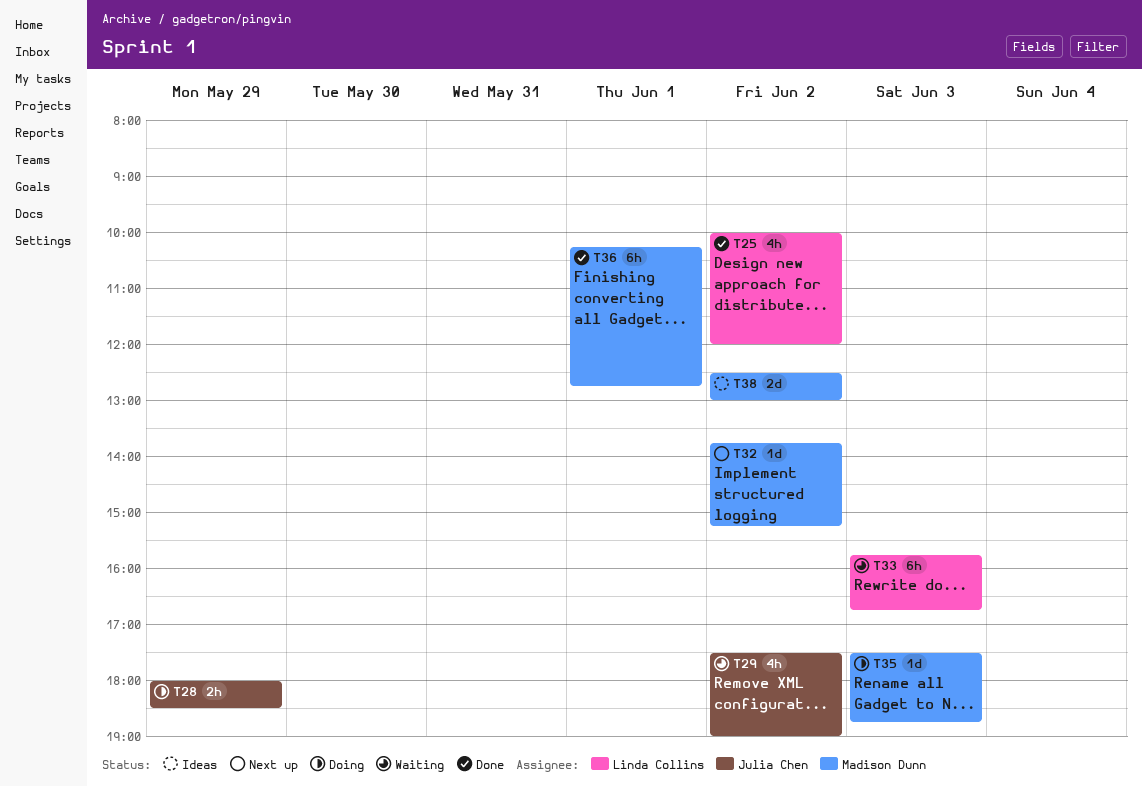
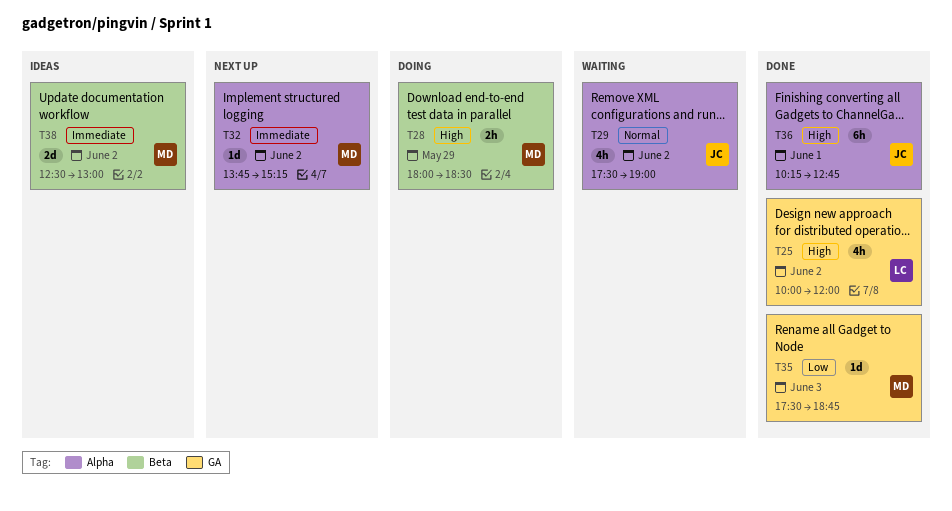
T28, owner: Julia Chen -> Madison Dunn
T33: present -> none
T35, status: Doing -> Done
T36, owner: Madison Dunn -> Julia Chen

